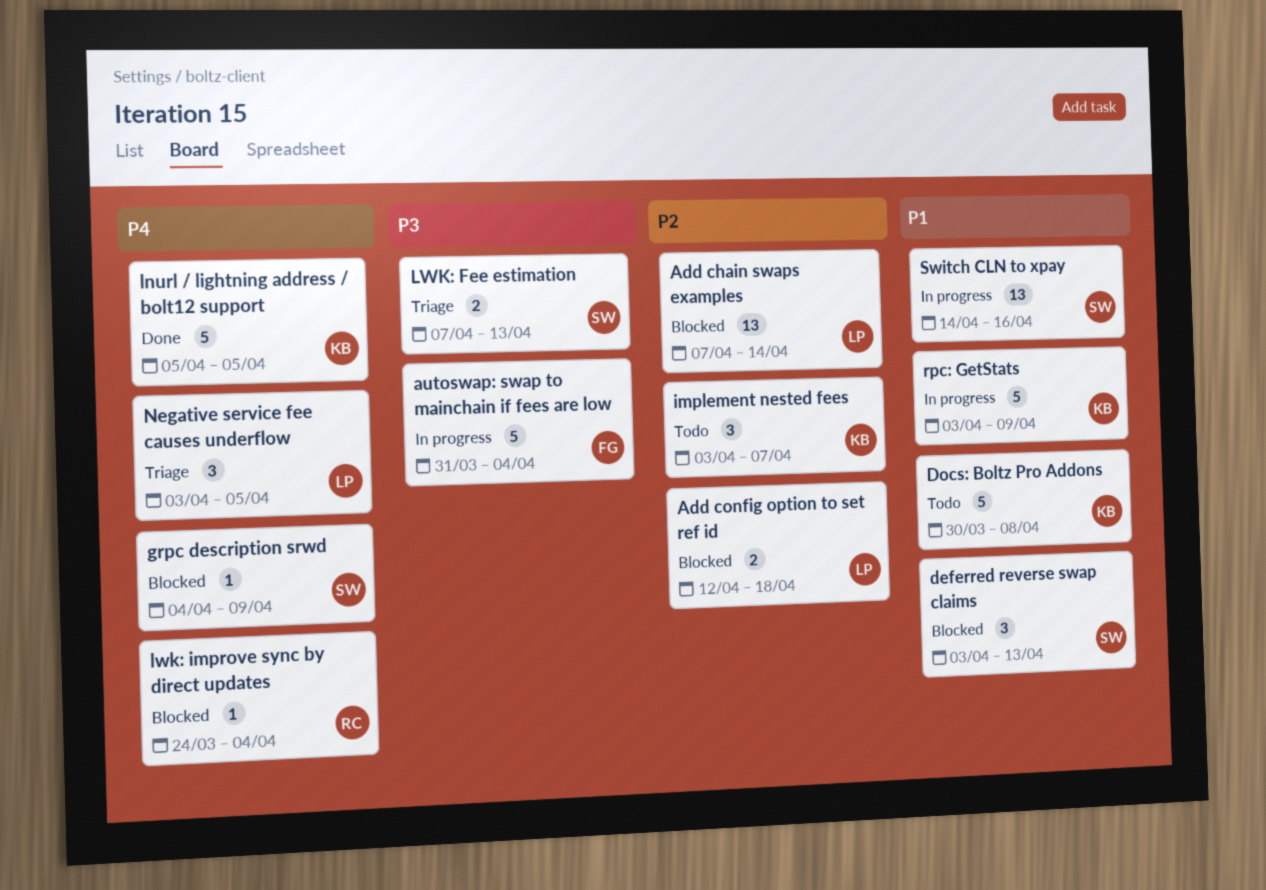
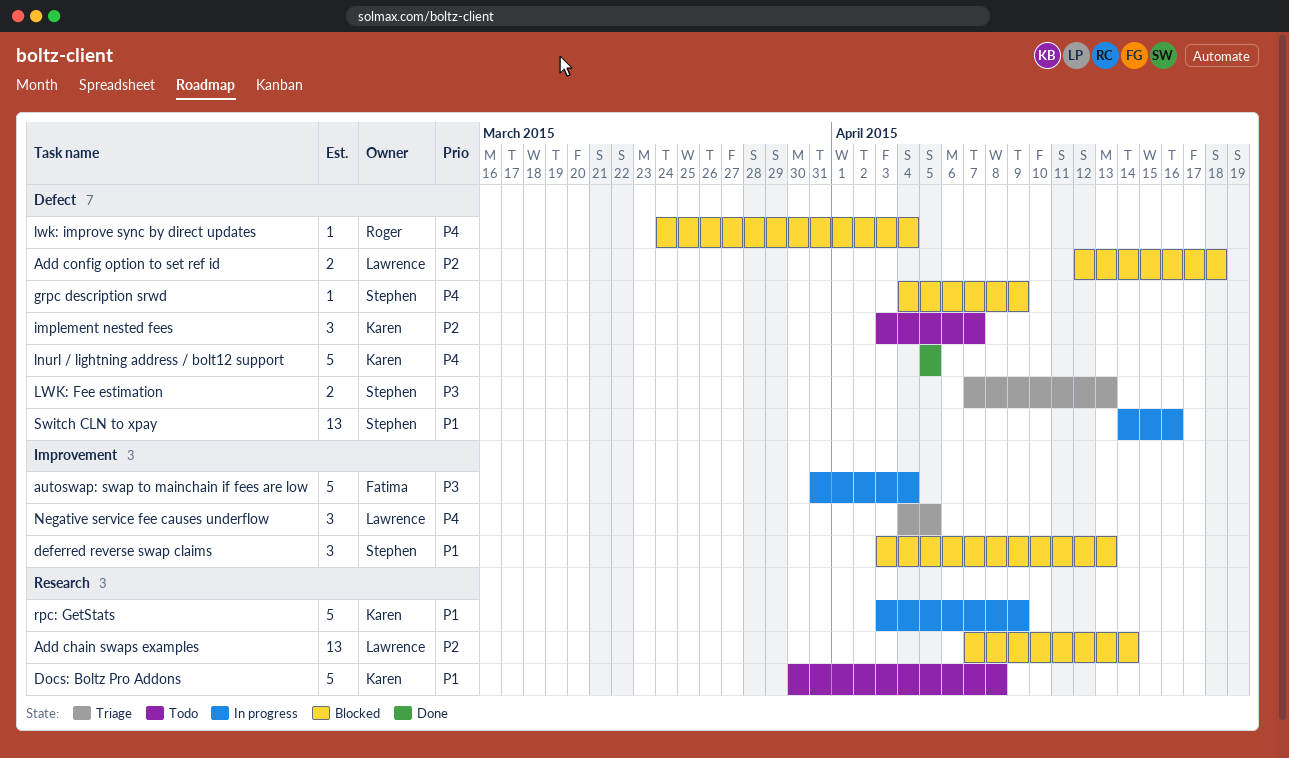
Negative service fee causes underflow, start: Apr 3 -> Apr 4

